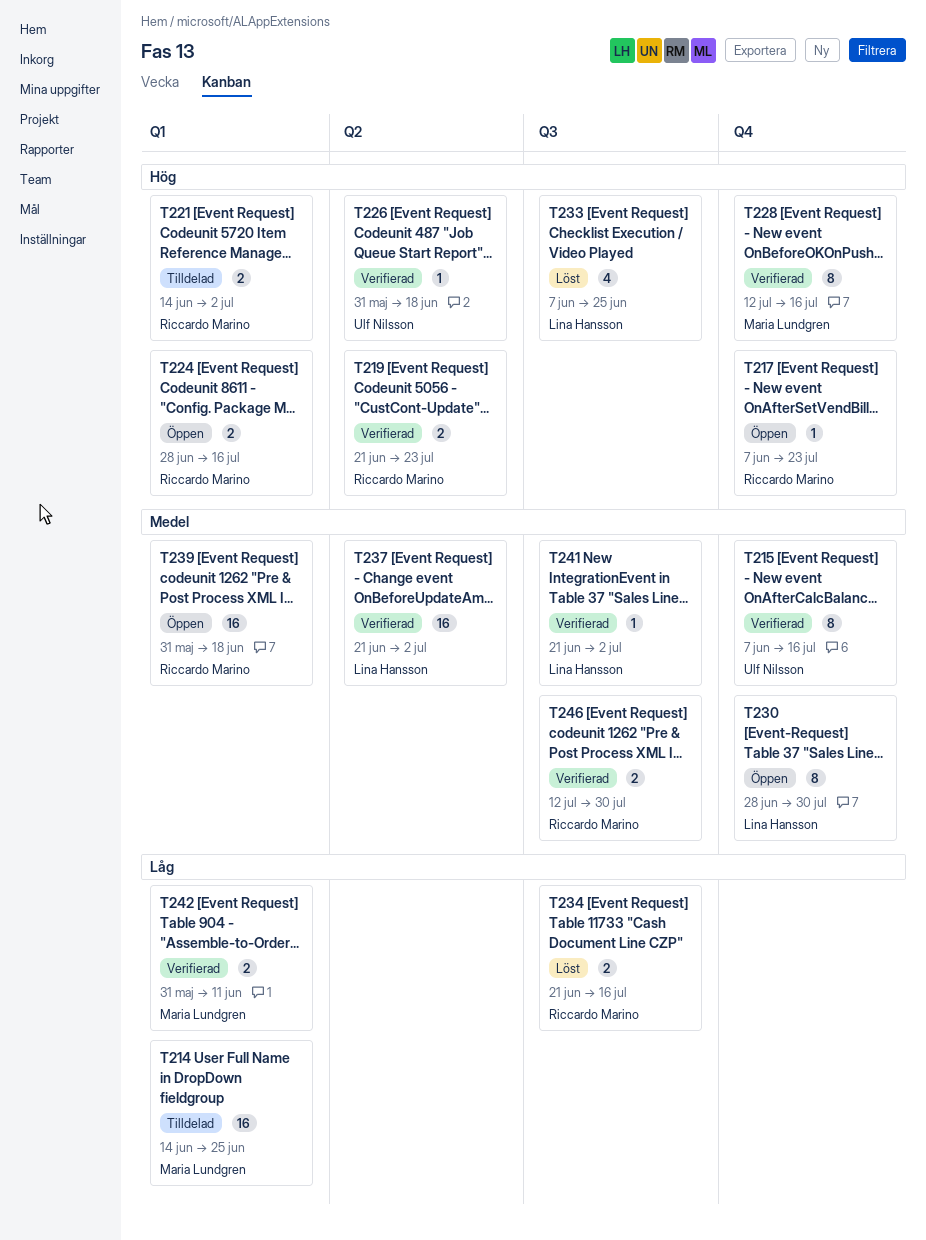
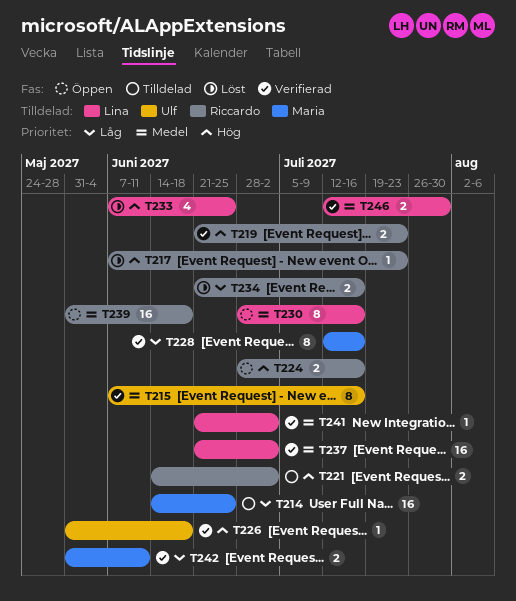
T217, status: Öppen -> Löst
T228, priority: Hög -> Låg
T230, due: Jul 30 -> Jul 16
T246, owner: Riccardo Marino -> Lina Hansson

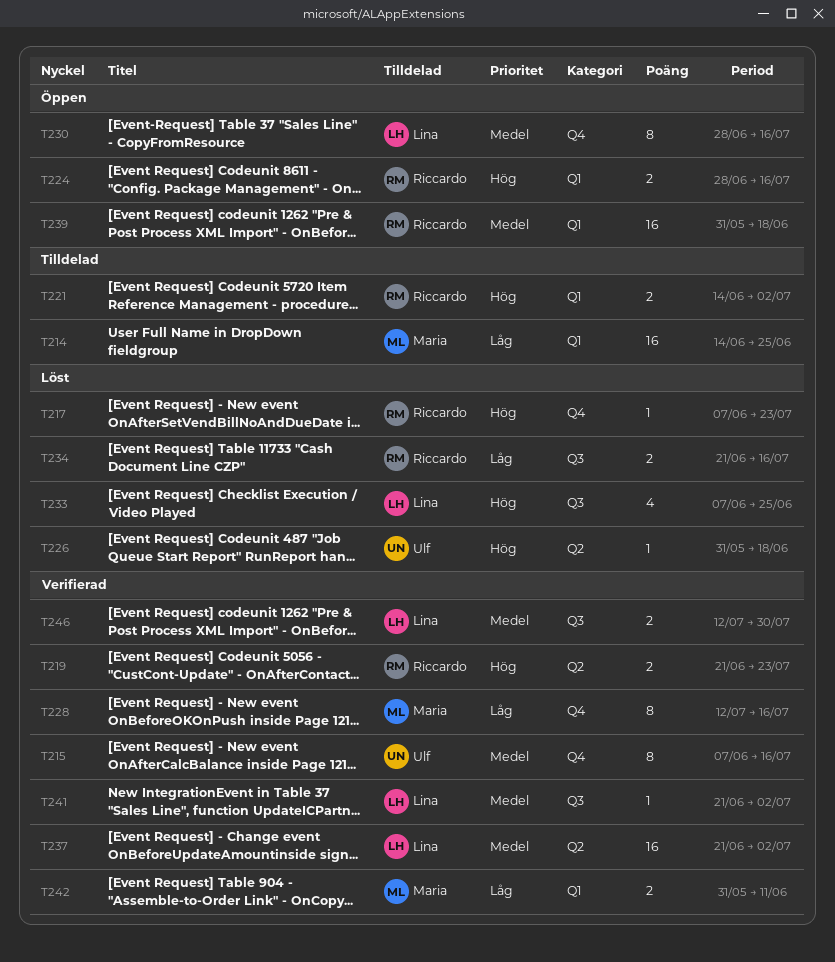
T226, status: Verifierad -> Löst

